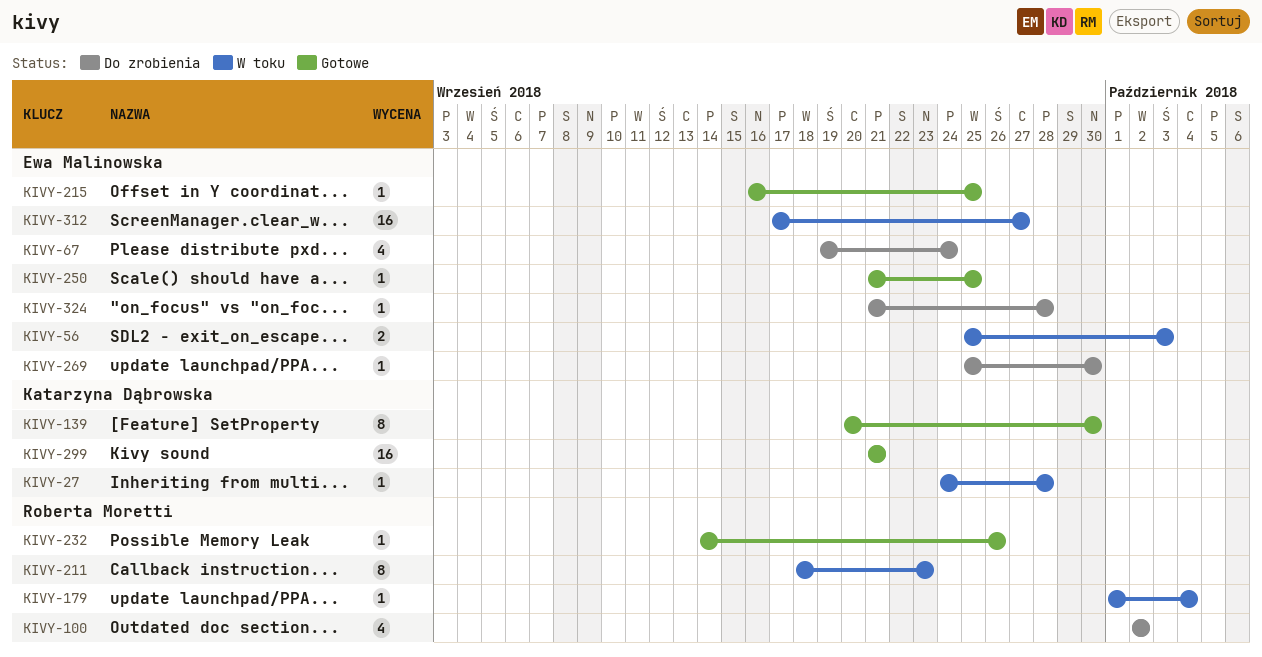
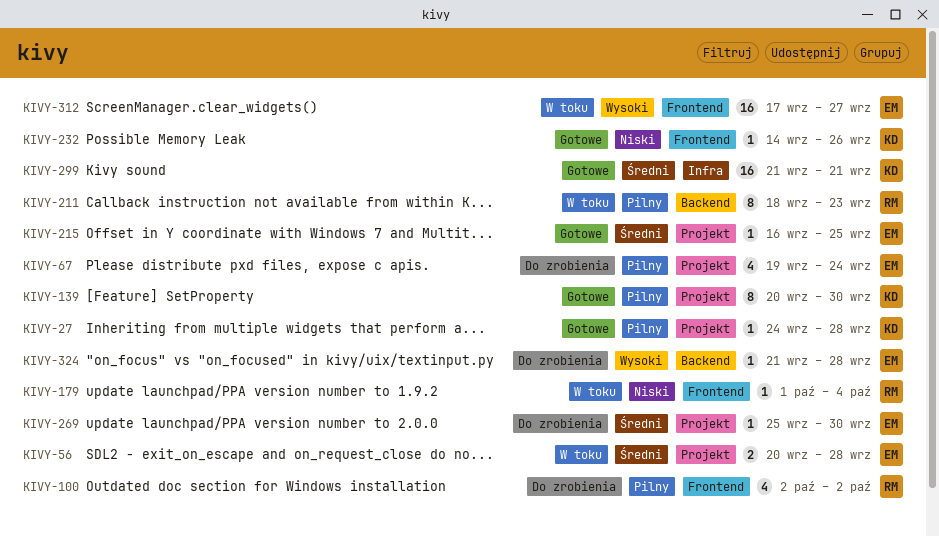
KIVY-27, status: W toku -> Gotowe
KIVY-56, start: Sep 25 -> Sep 20
KIVY-56, due: Oct 3 -> Sep 28
KIVY-232, owner: Roberta Moretti -> Katarzyna Dąbrowska
KIVY-250: present -> none

